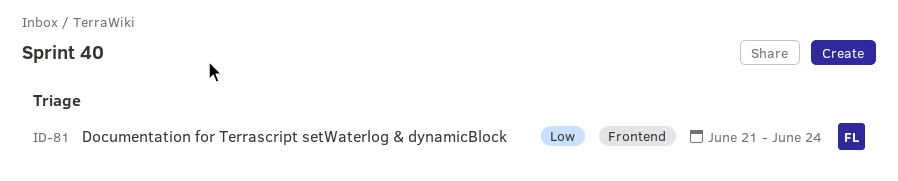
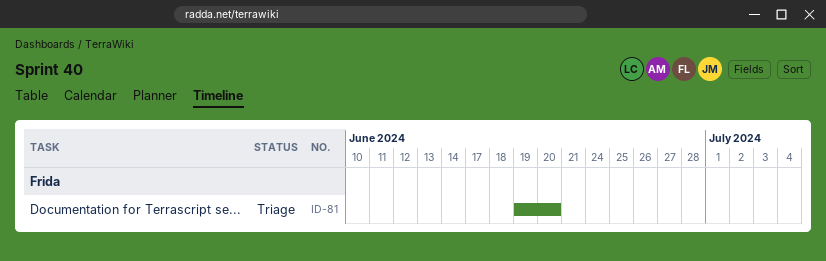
ID-81, start: Jun 21 -> Jun 19
ID-81, due: Jun 24 -> Jun 20

